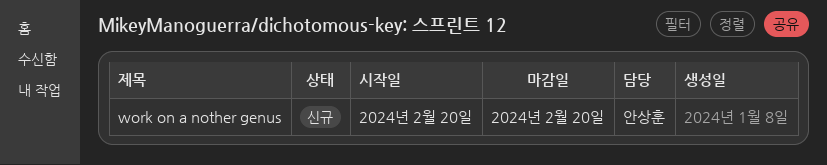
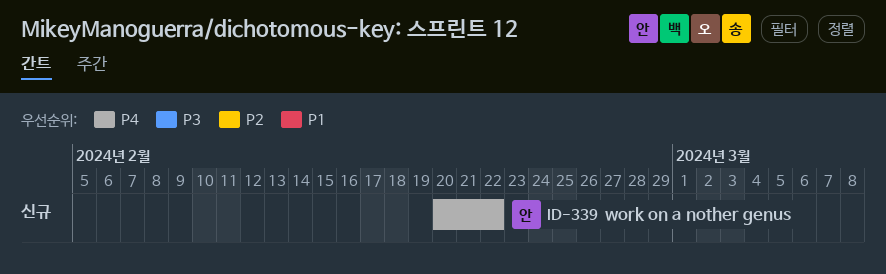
work on a nother genus, due: Feb 20 -> Feb 22

